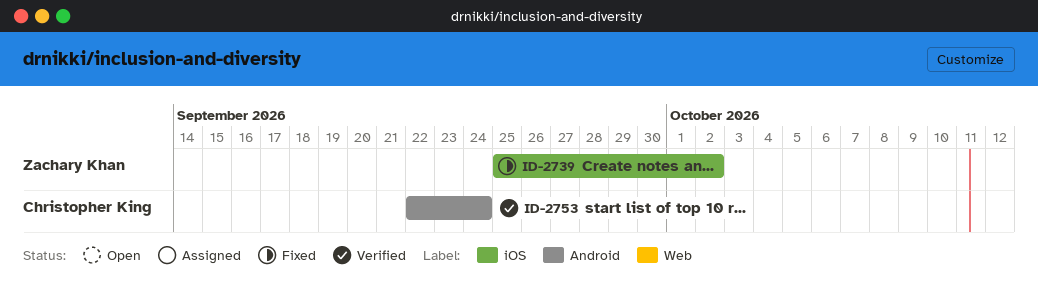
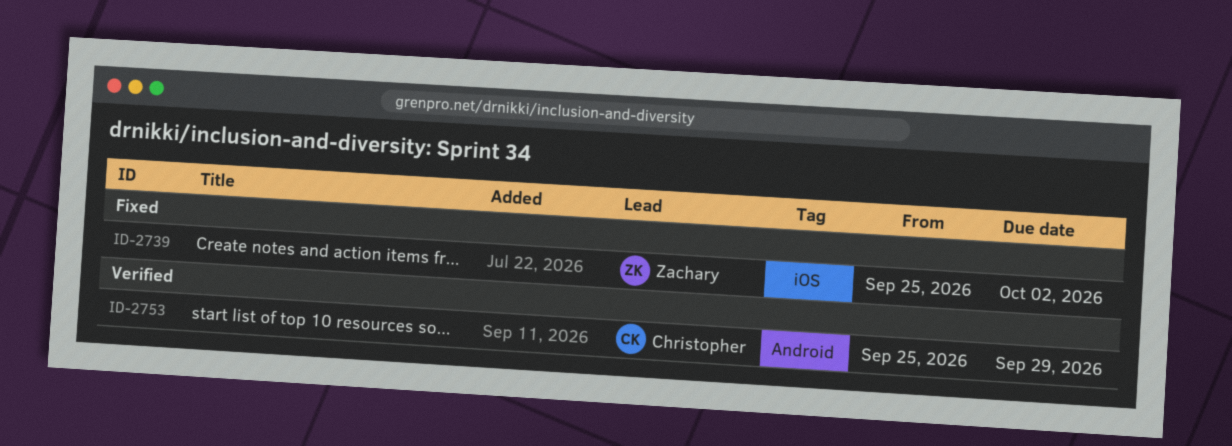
ID-2753, start: Sep 22 -> Sep 25
ID-2753, due: Sep 24 -> Sep 29

